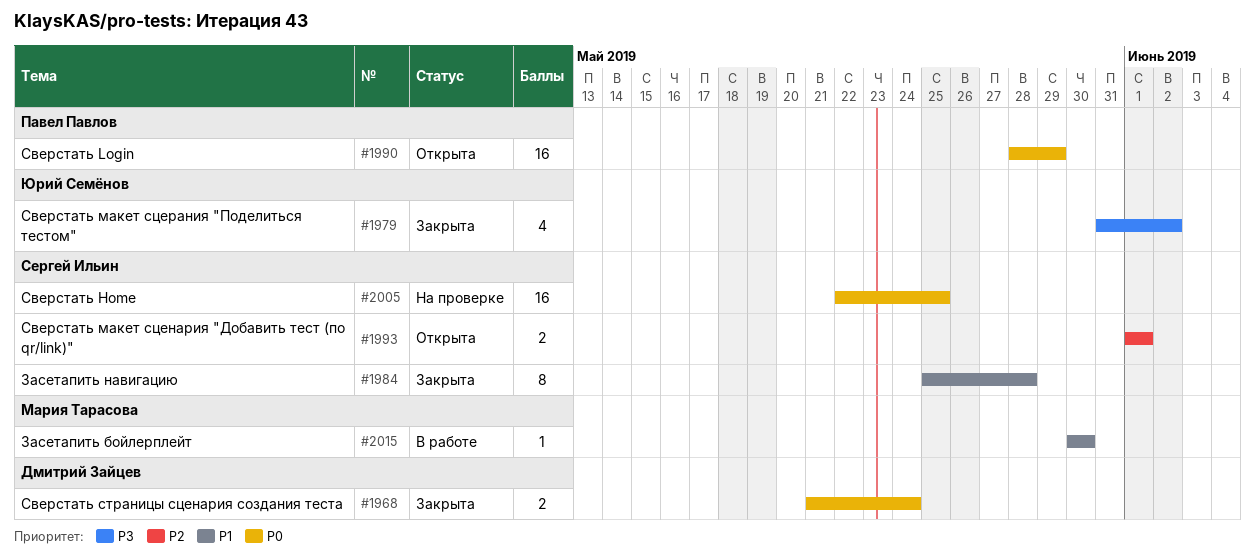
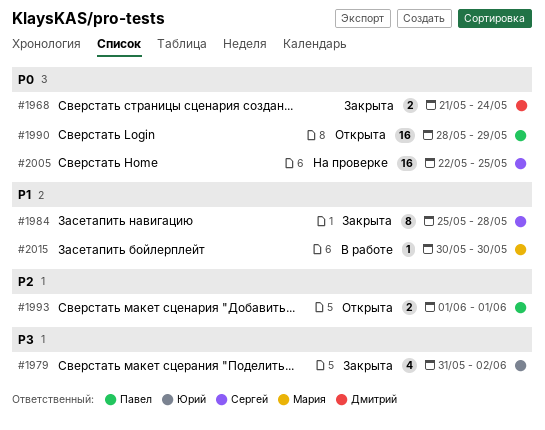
#1993, owner: Сергей Ильин -> Павел Павлов

